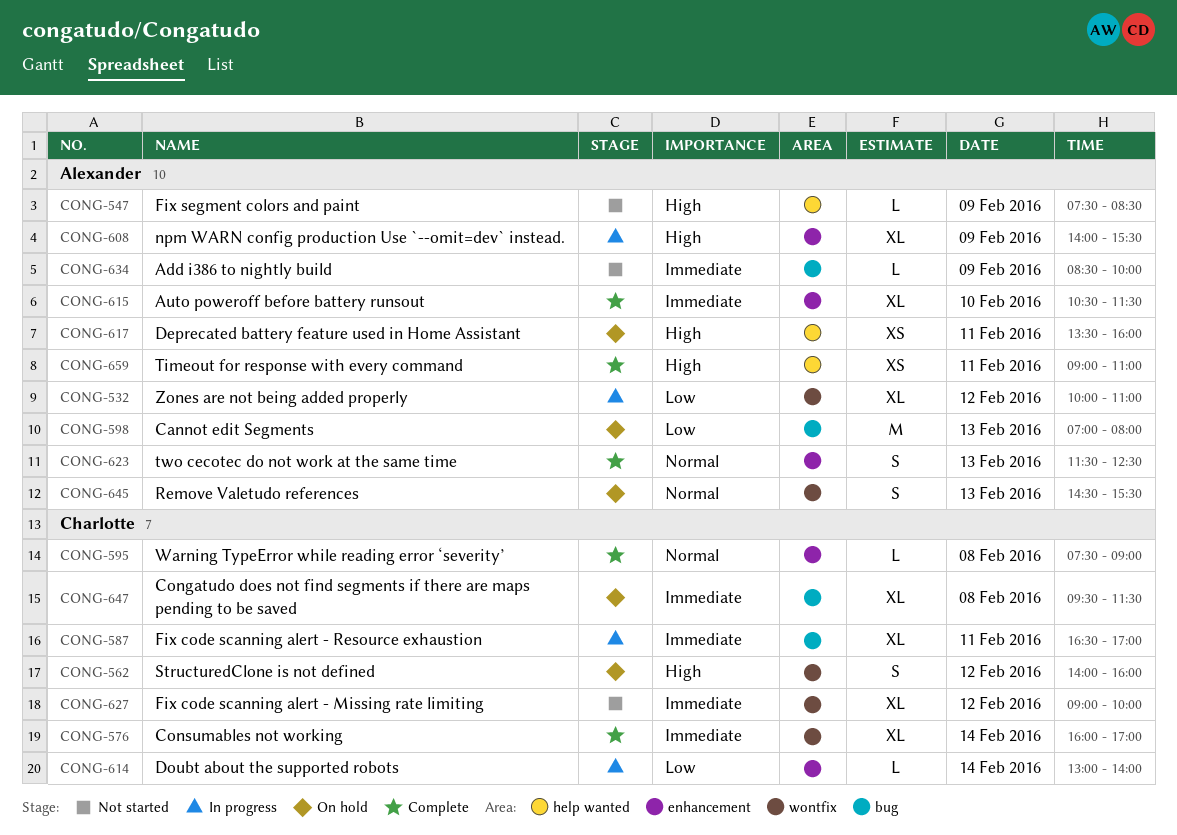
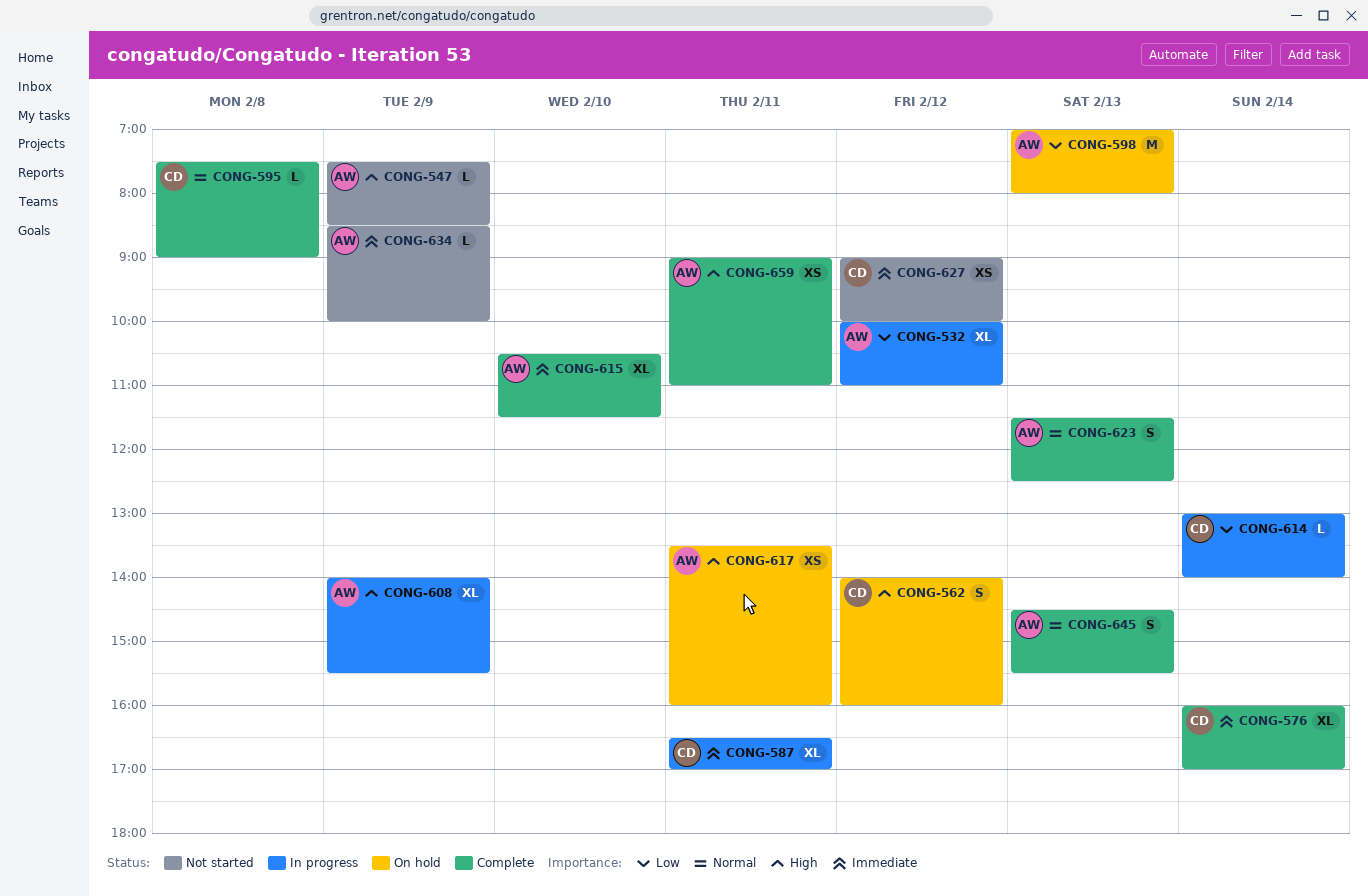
CONG-627, estimate: XL -> XS
CONG-645, status: On hold -> Complete
CONG-647: present -> none

